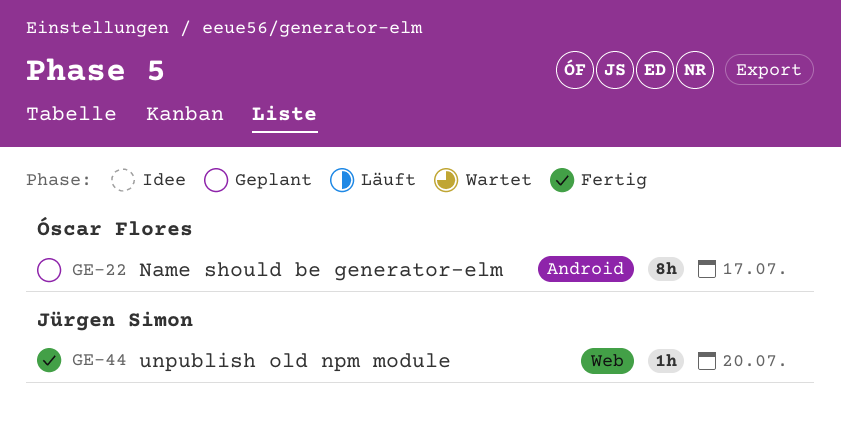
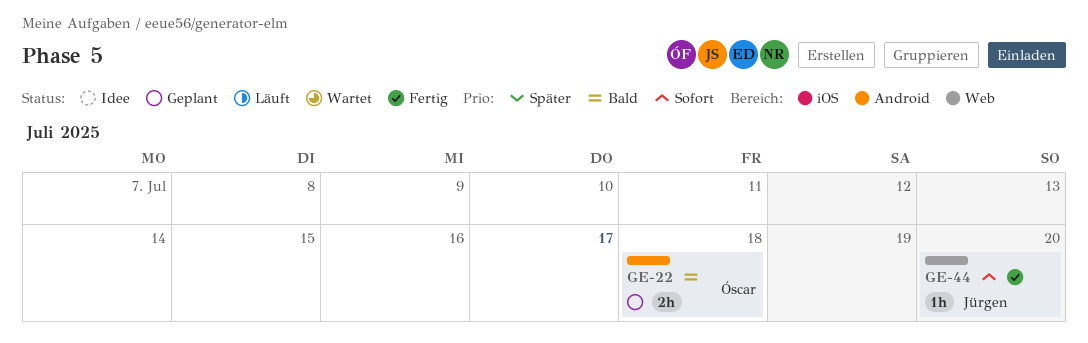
GE-22, estimate: 8h -> 2h
GE-22, due: Jul 17 -> Jul 18

